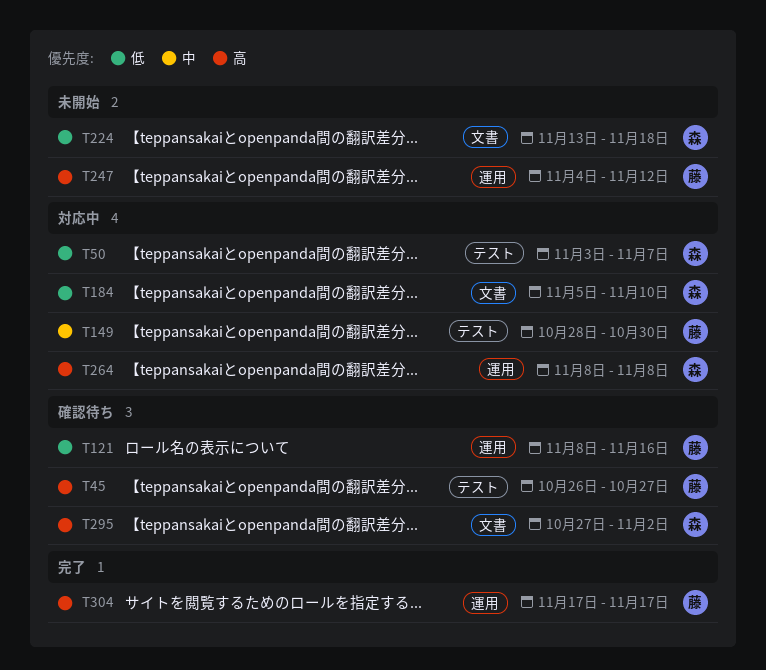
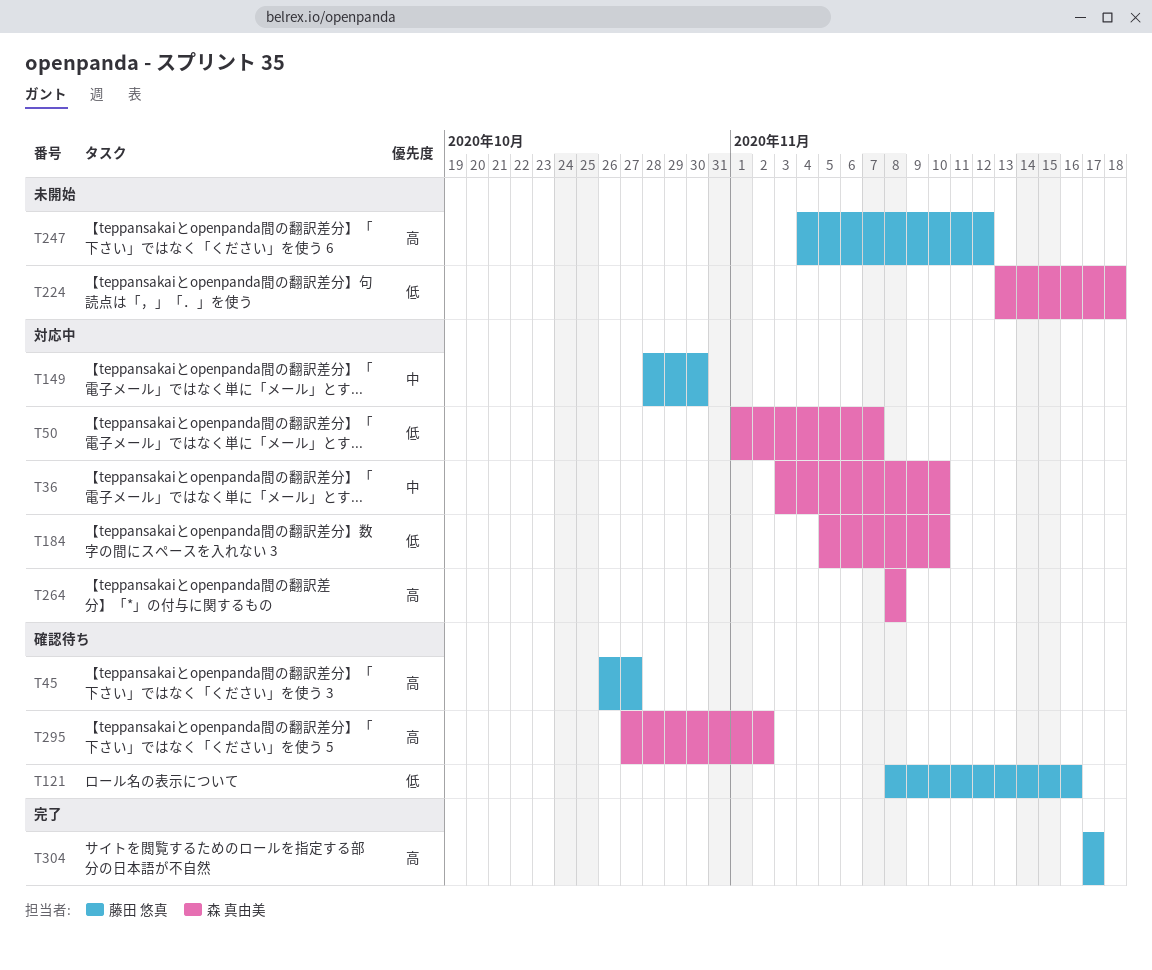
T36: none -> present
T50, start: Nov 3 -> Nov 1

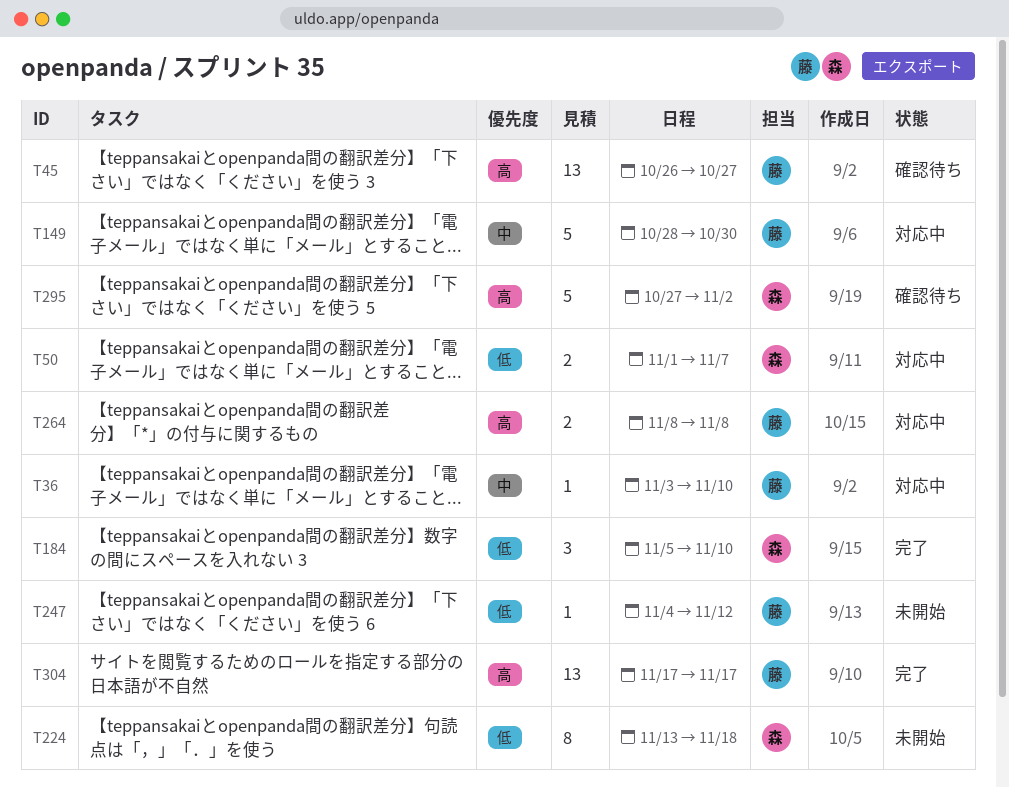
T36, owner: 森 真由美 -> 藤田 悠真
T121: present -> none
T184, status: 対応中 -> 完了
T247, priority: 高 -> 低
T264, owner: 森 真由美 -> 藤田 悠真

